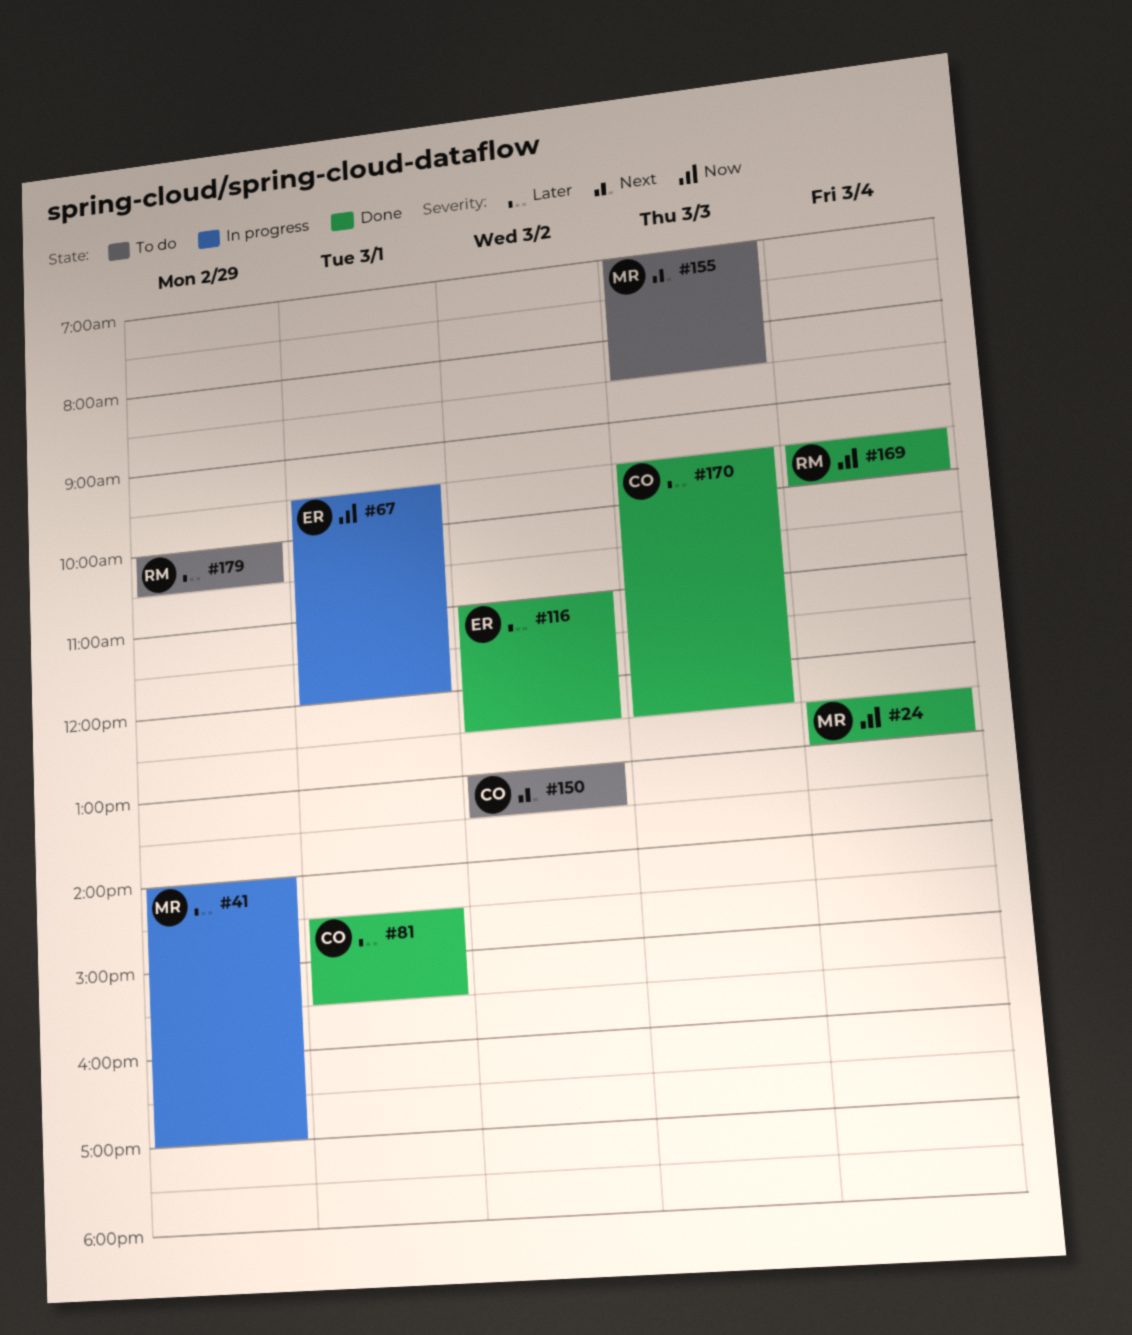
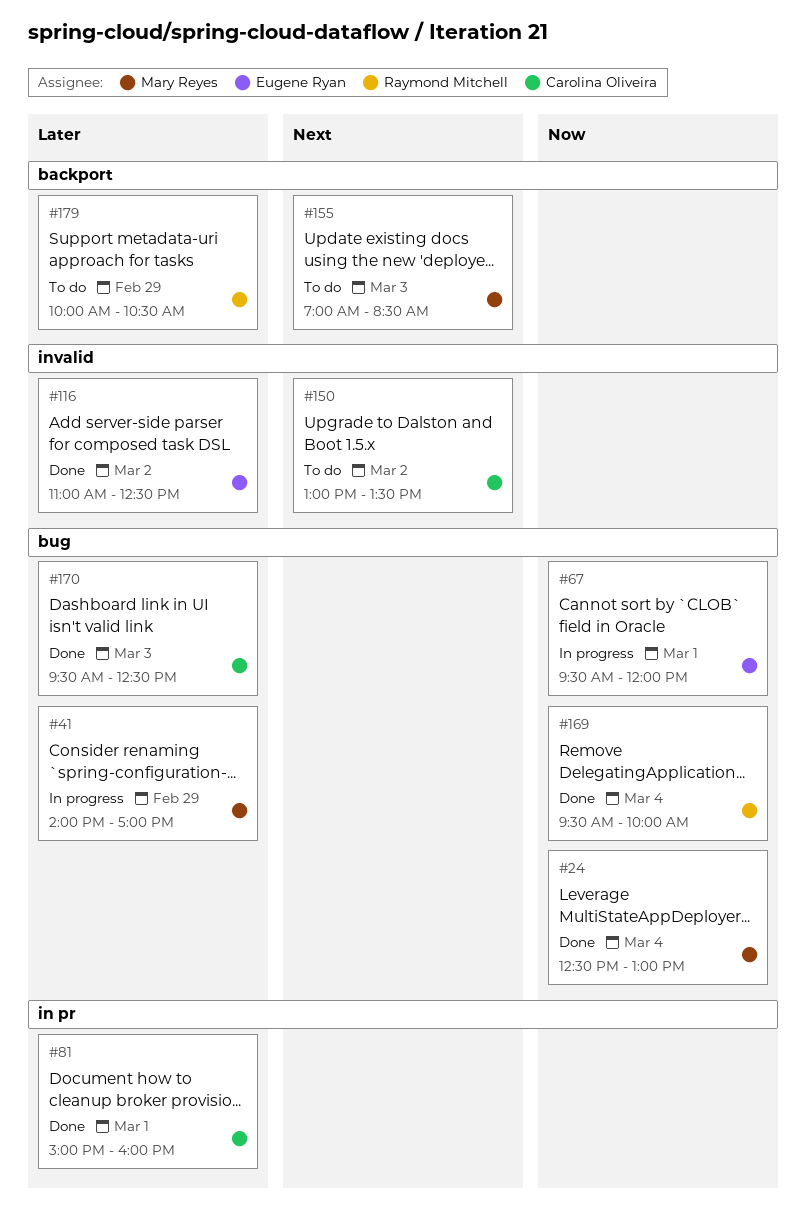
#81, begins: 14:30 -> 15:00
#81, ends: 15:30 -> 16:00

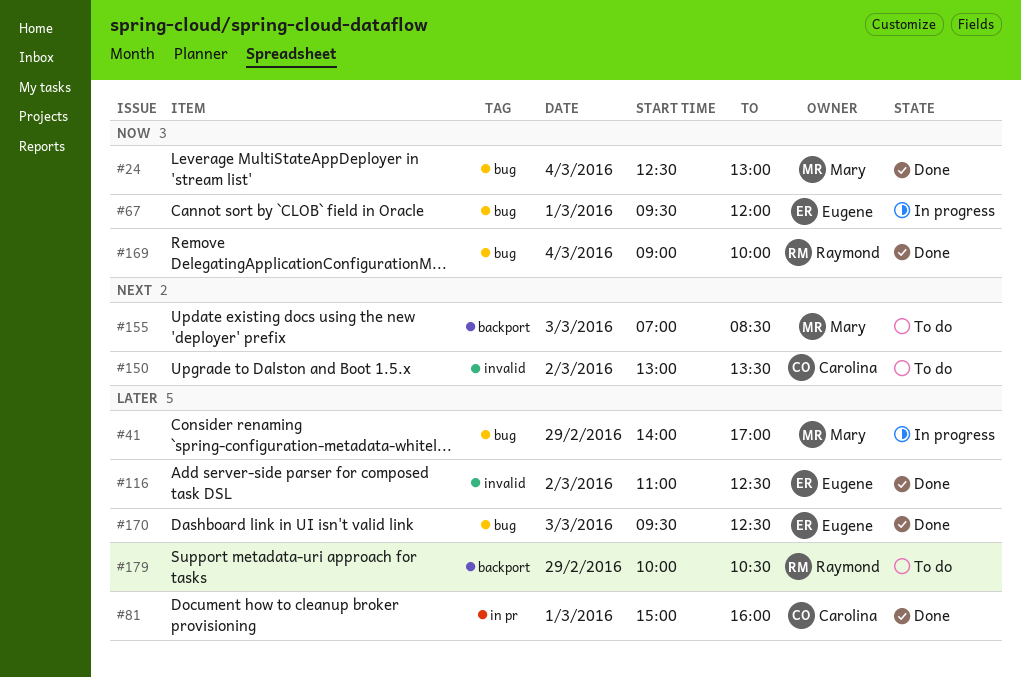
#169, begins: 09:30 -> 09:00
#170, owner: Carolina Oliveira -> Eugene Ryan

